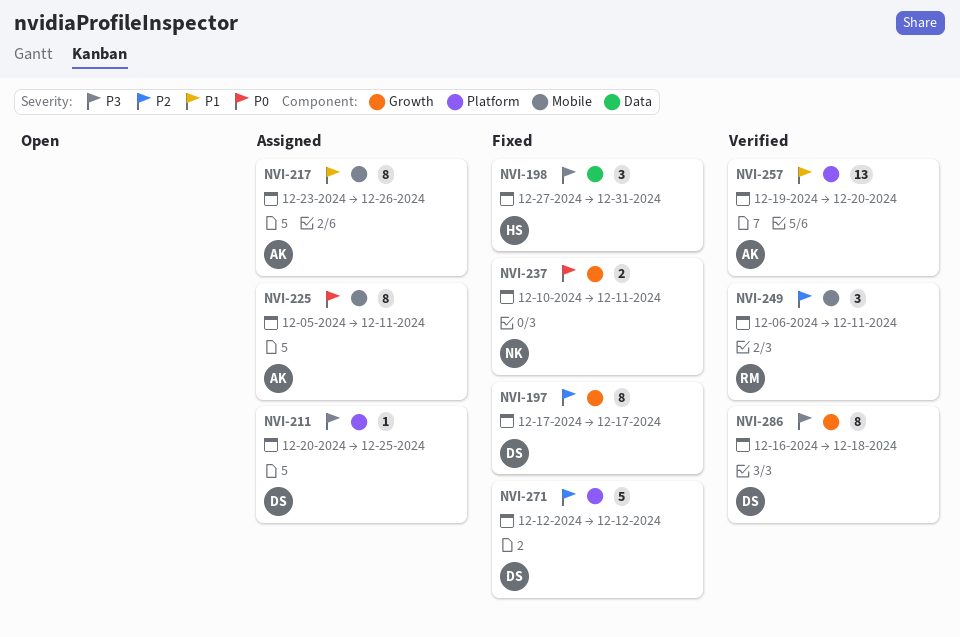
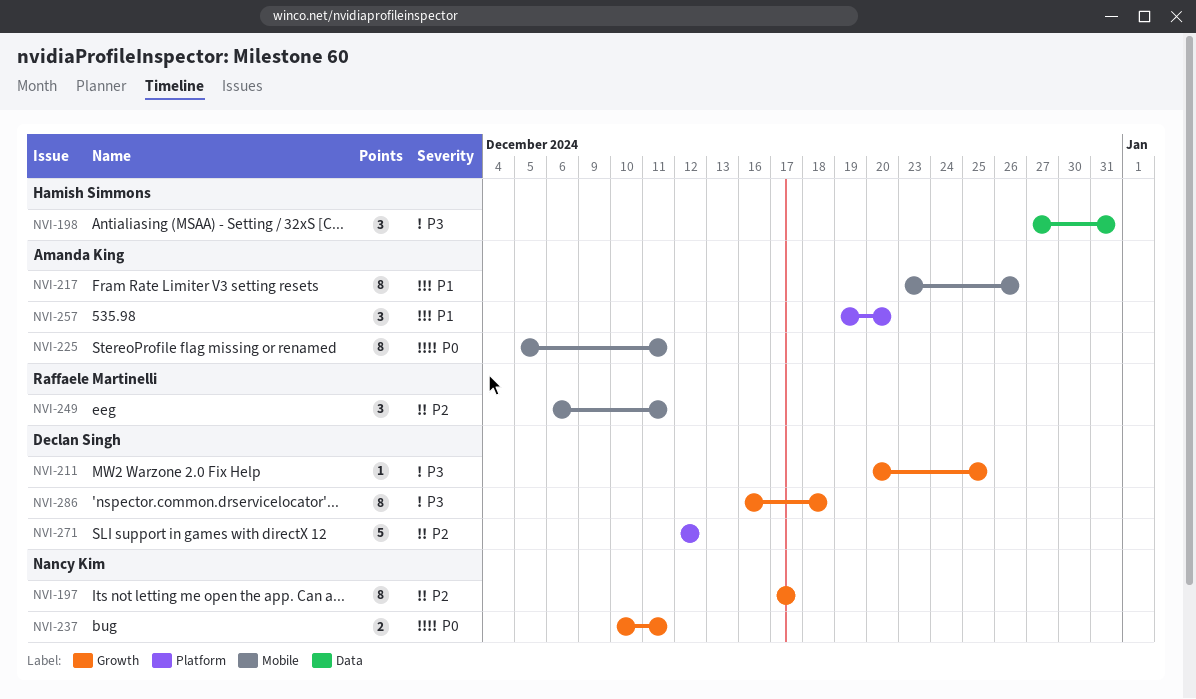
NVI-197, owner: Declan Singh -> Nancy Kim
NVI-211, label: Platform -> Growth
NVI-257, estimate: 13 -> 3

